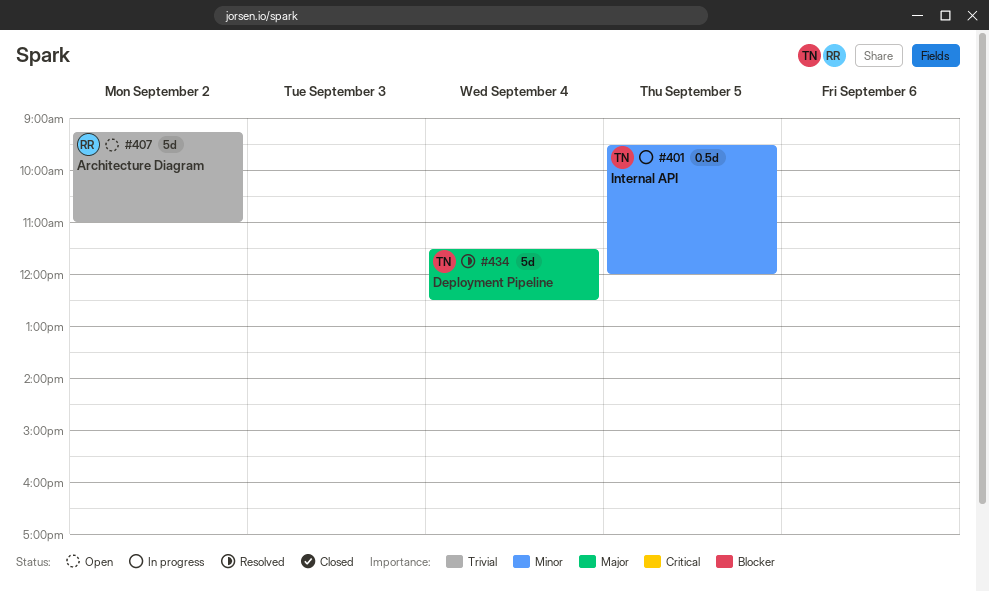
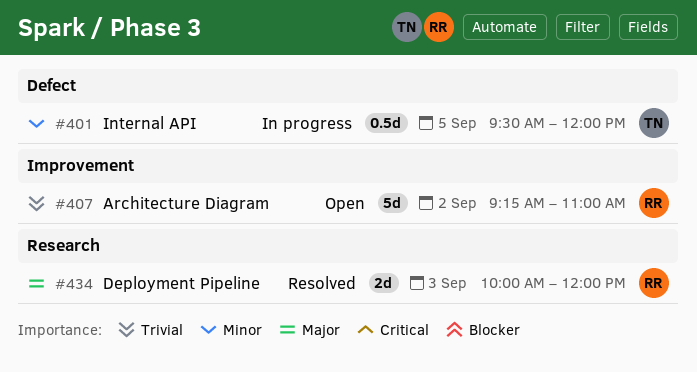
#434, owner: TN -> RR
#434, estimate: 5d -> 2d
#434, day: Sep 4 -> Sep 3
#434, begins: 11:30 -> 10:00
#434, ends: 12:30 -> 12:00

